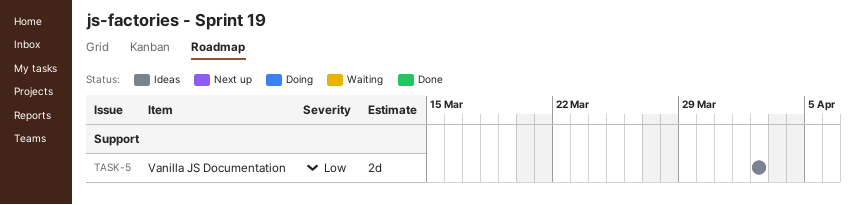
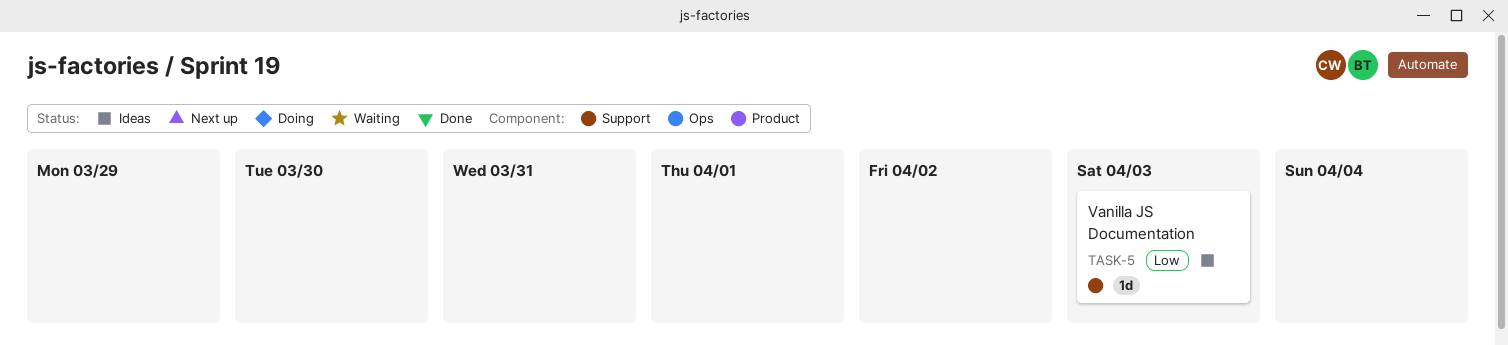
TASK-5, estimate: 2d -> 1d
TASK-5, due: Apr 2 -> Apr 3

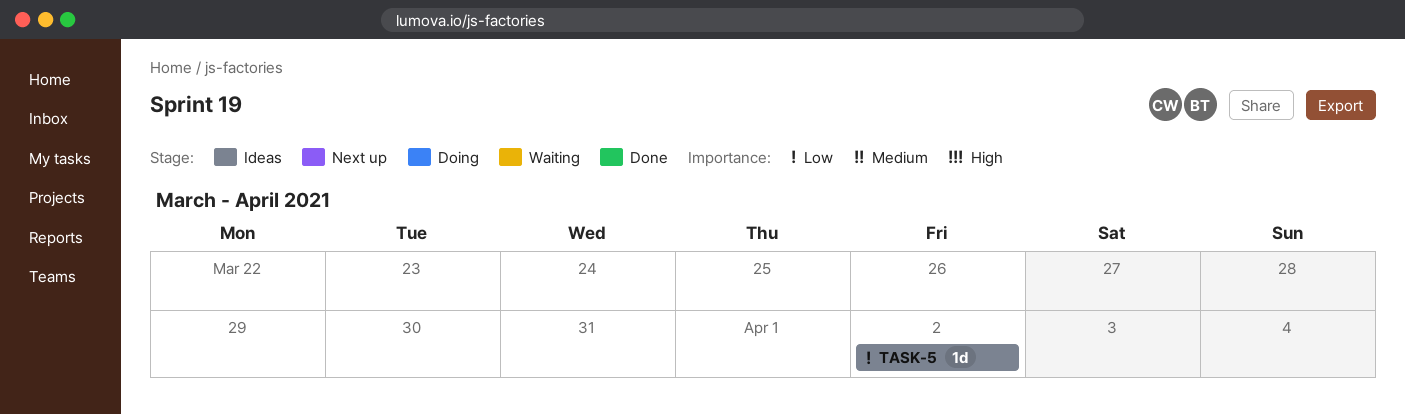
TASK-5, due: Apr 3 -> Apr 2

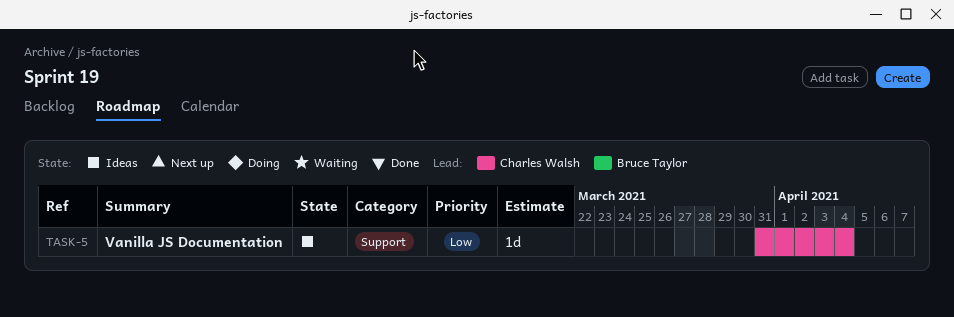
TASK-5, start: Apr 2 -> Mar 31
TASK-5, due: Apr 2 -> Apr 4

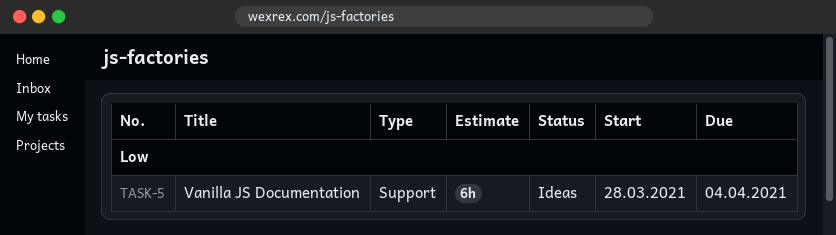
TASK-5, estimate: 1d -> 6h
TASK-5, start: Mar 31 -> Mar 28

